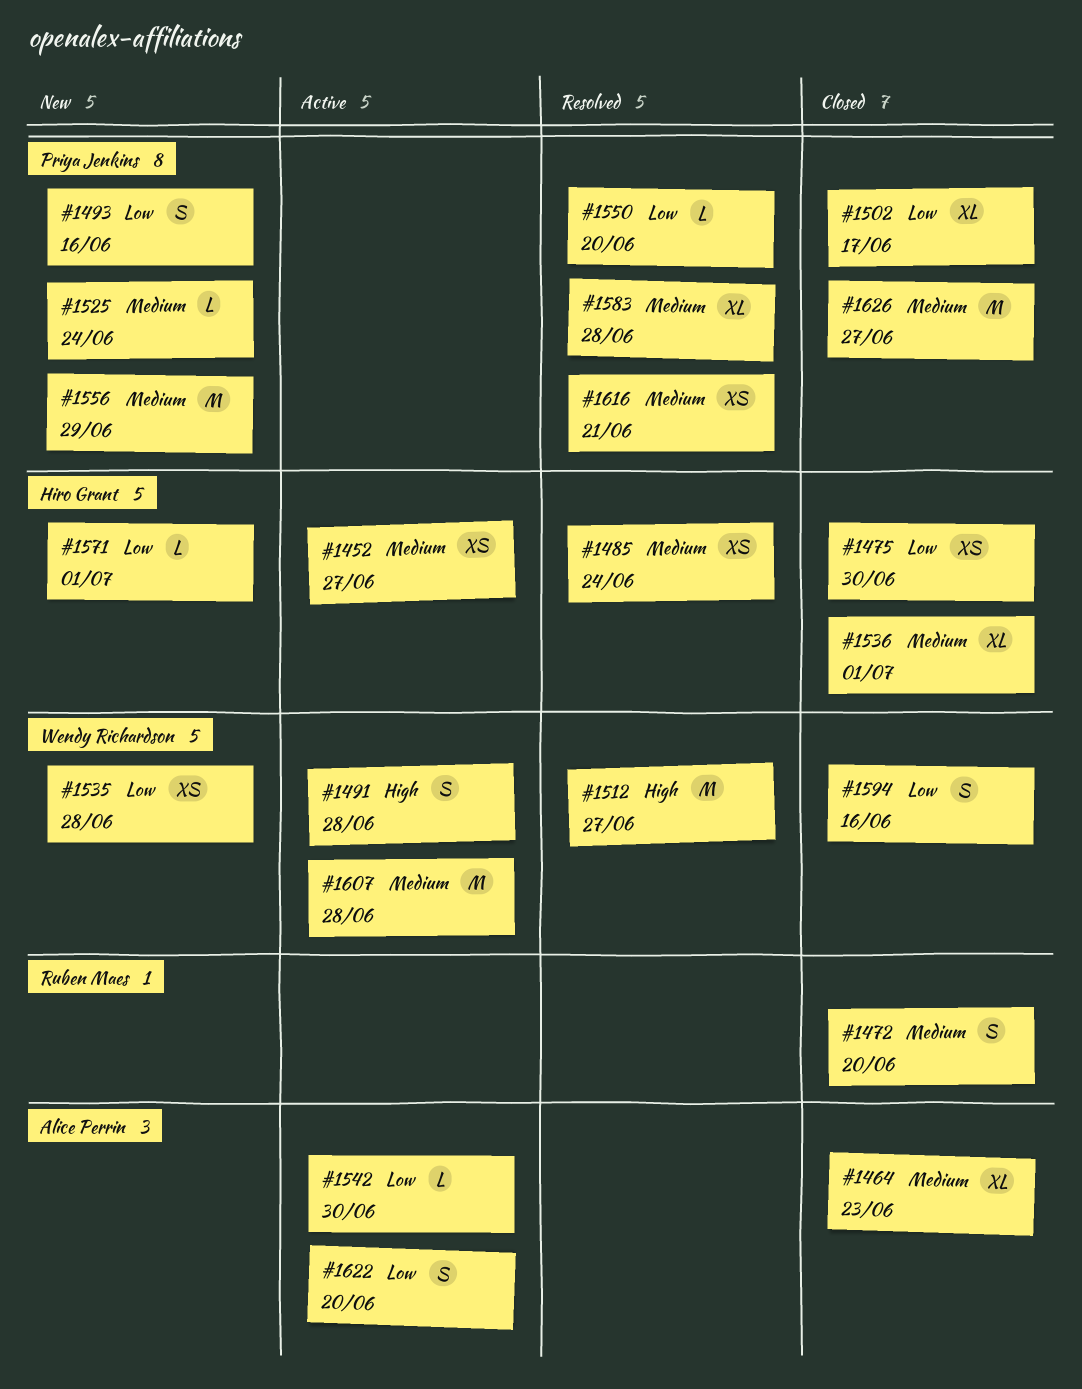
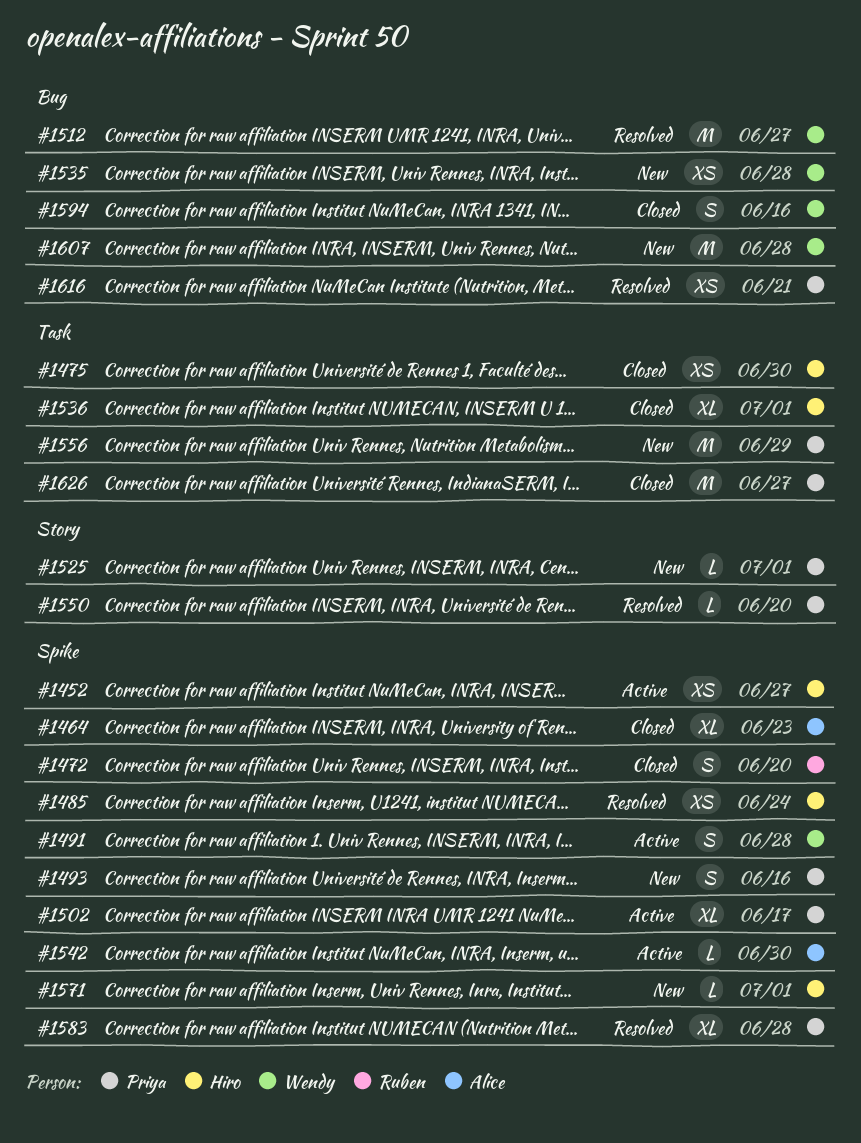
#1502, status: Closed -> Active
#1525, due: Jun 24 -> Jul 1
#1607, status: Active -> New
#1622: present -> none

